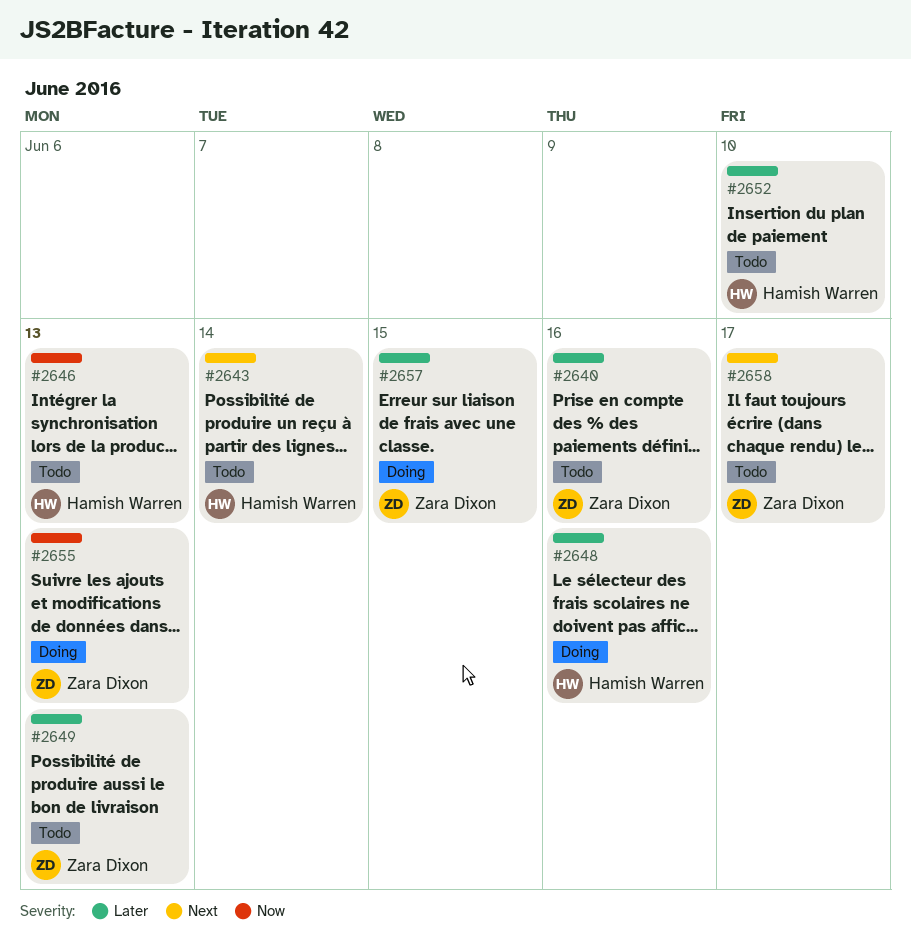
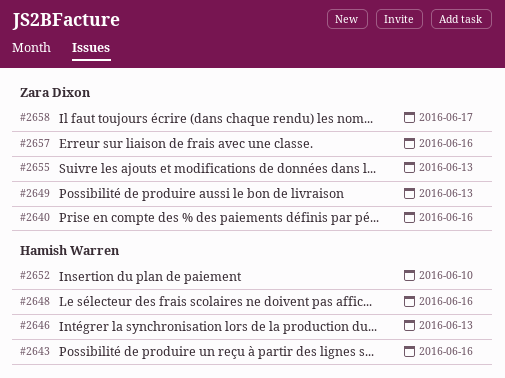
#2643, due: Jun 14 -> Jun 16
#2657, due: Jun 15 -> Jun 16

